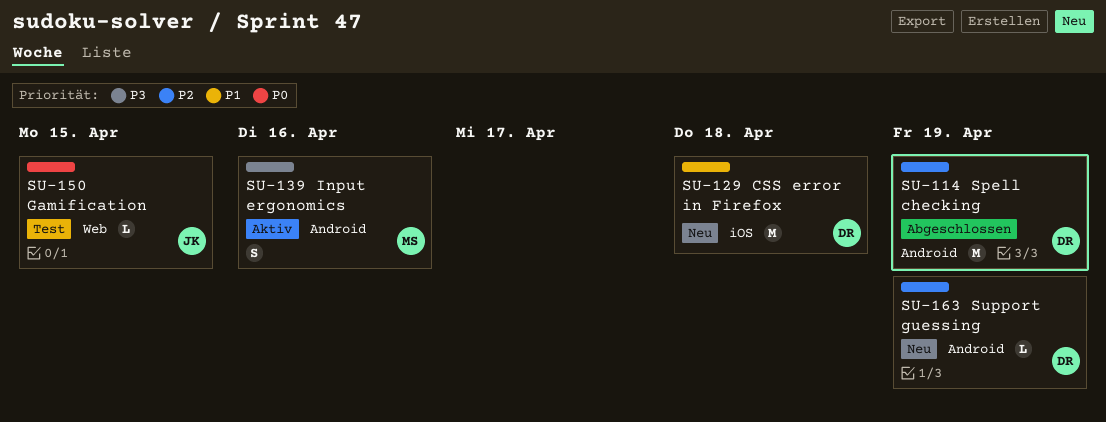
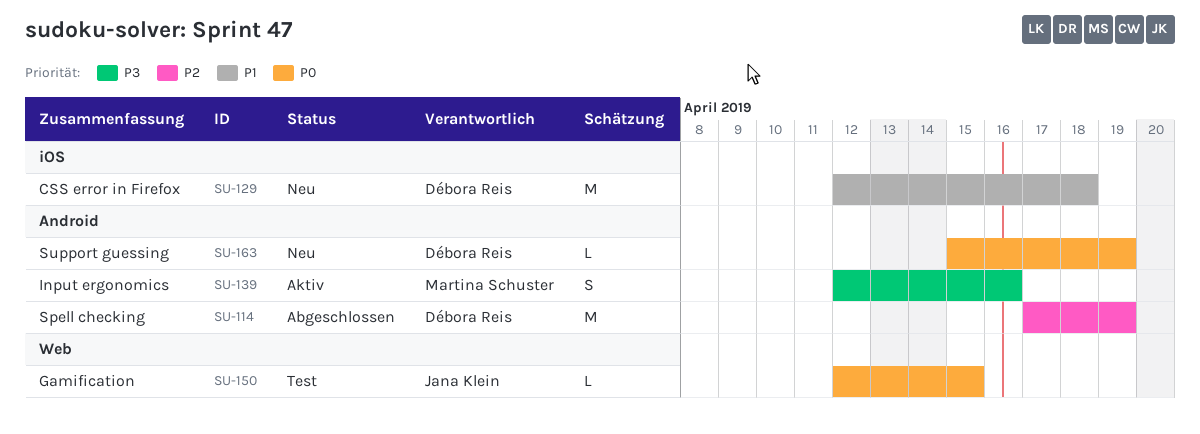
SU-163, priority: P2 -> P0

